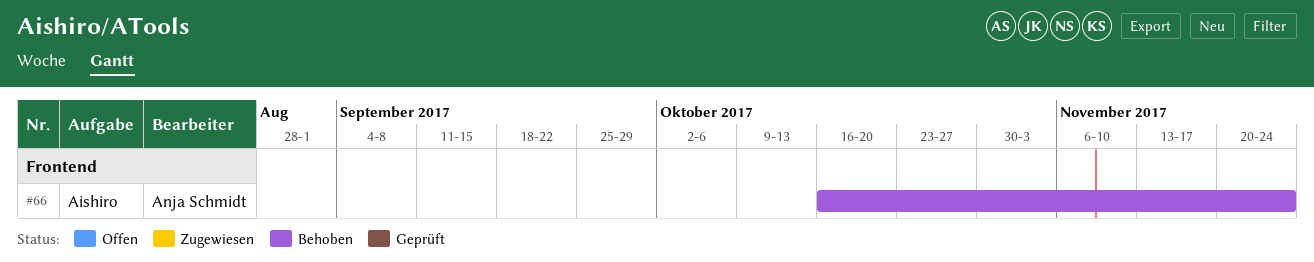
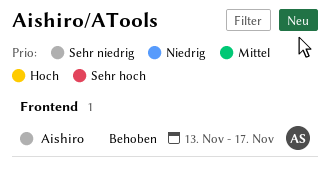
Aishiro, start: Oct 16 -> Nov 13
Aishiro, due: Nov 24 -> Nov 17

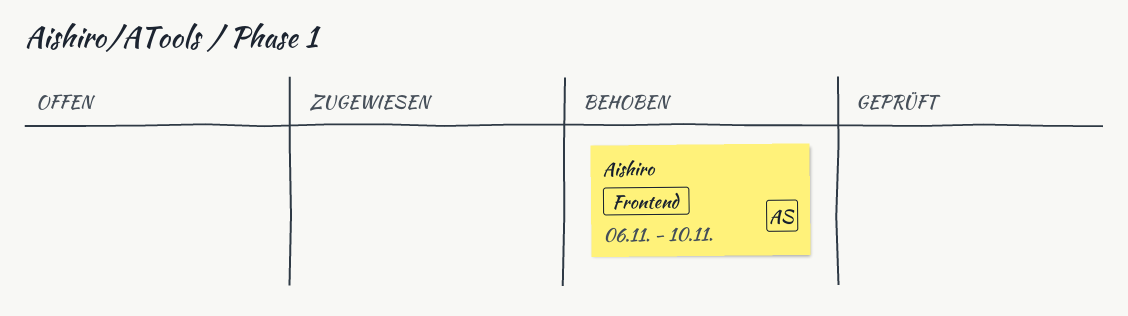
Aishiro, start: Nov 13 -> Nov 6
Aishiro, due: Nov 17 -> Nov 10

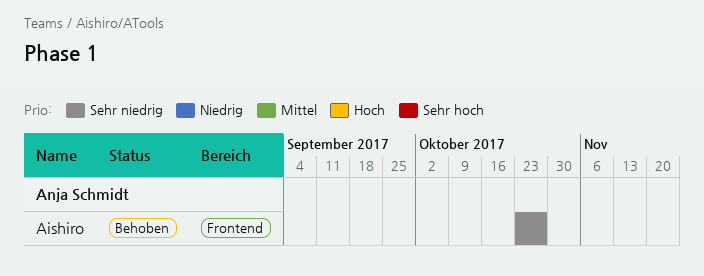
Aishiro, start: Nov 6 -> Oct 23
Aishiro, due: Nov 10 -> Oct 27

